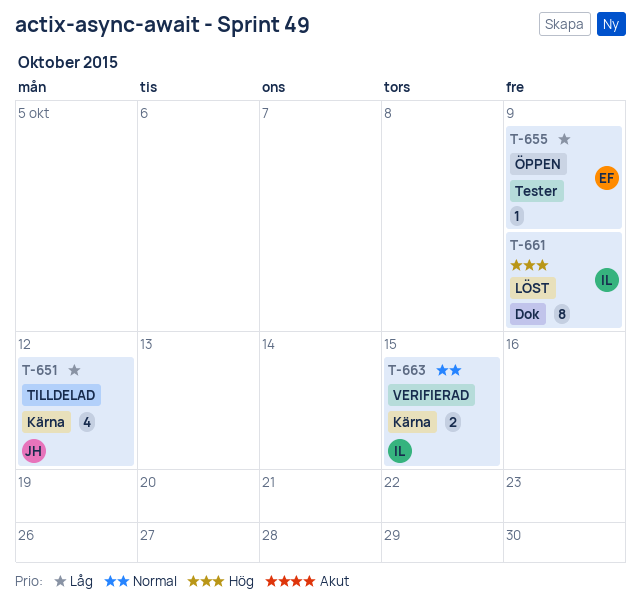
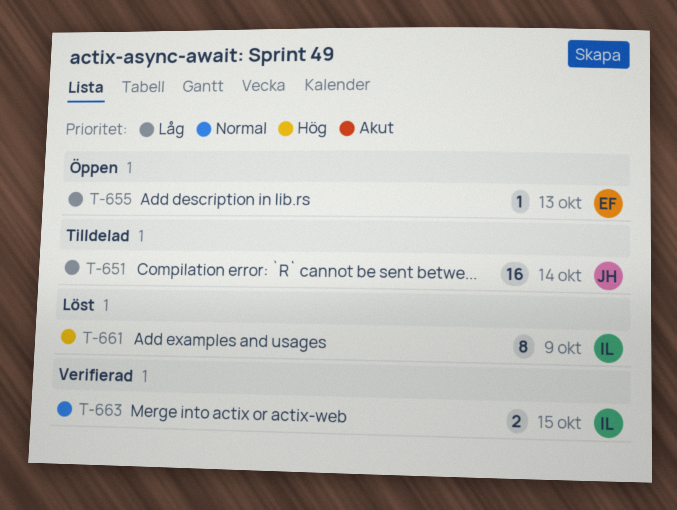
T-651, estimate: 4 -> 16
T-651, due: Oct 12 -> Oct 14
T-655, due: Oct 9 -> Oct 13

